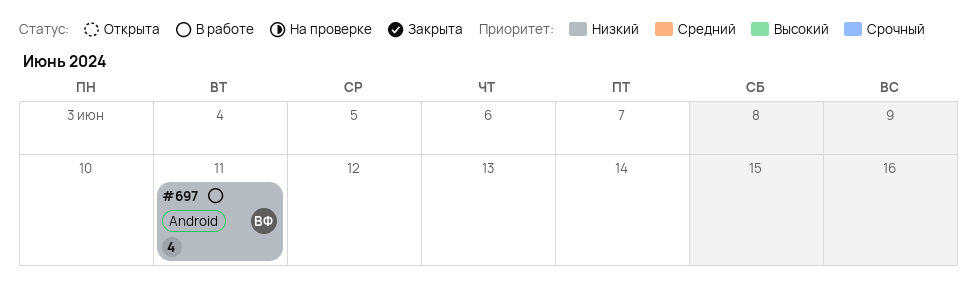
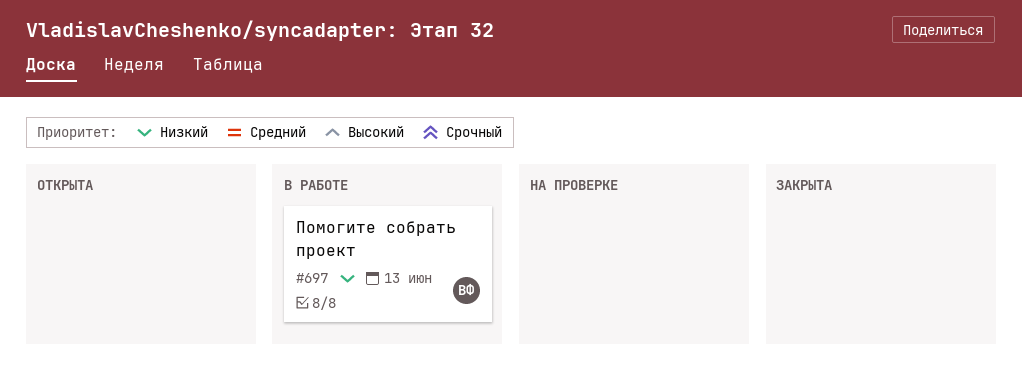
#697, due: Jun 11 -> Jun 13

